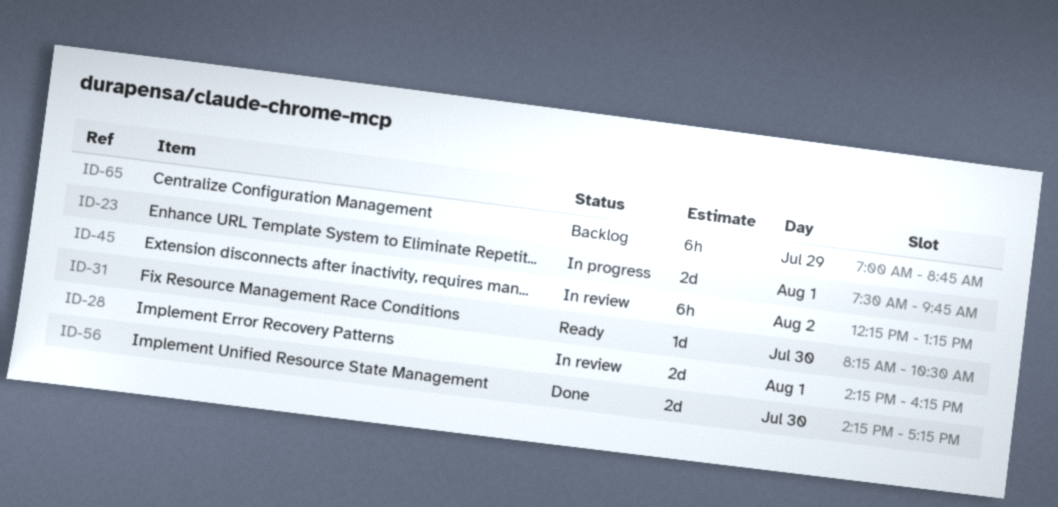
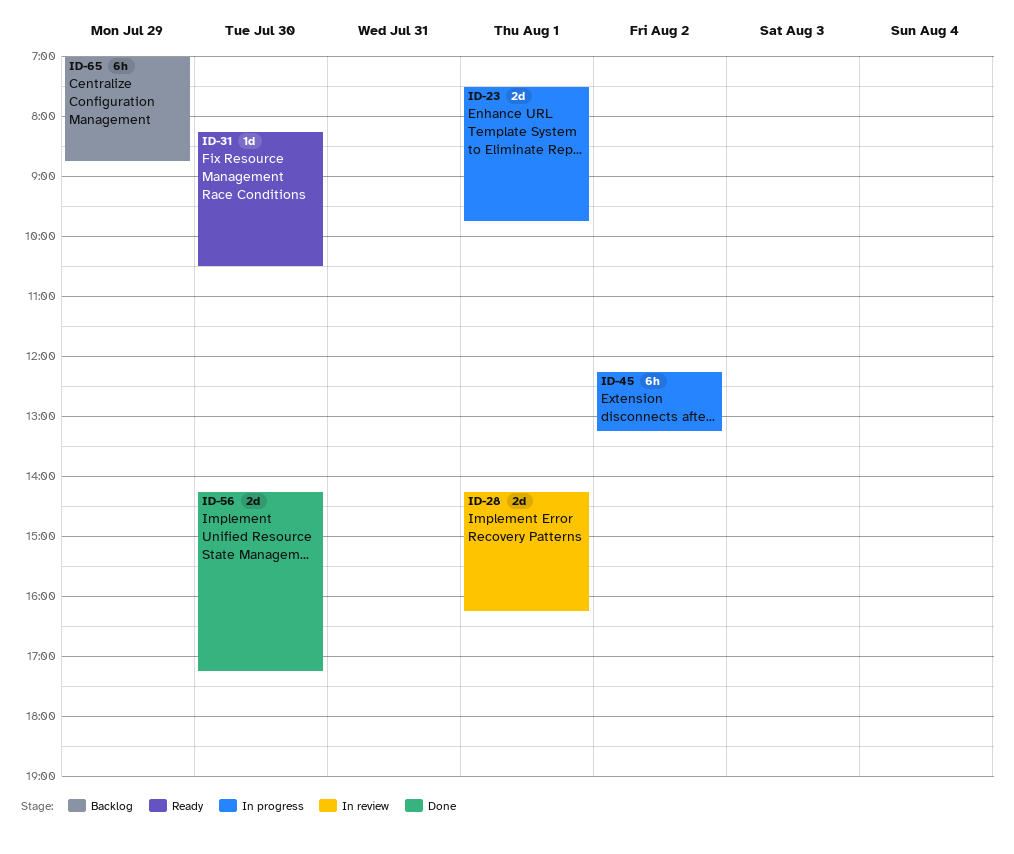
ID-45, status: In review -> In progress

